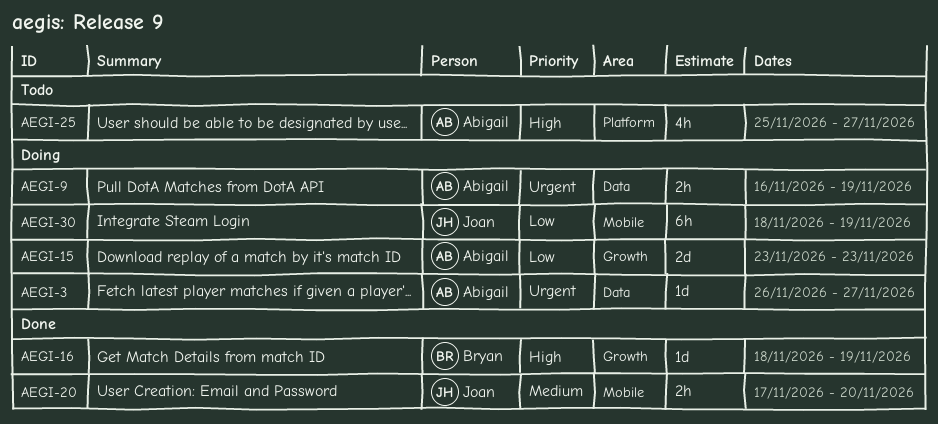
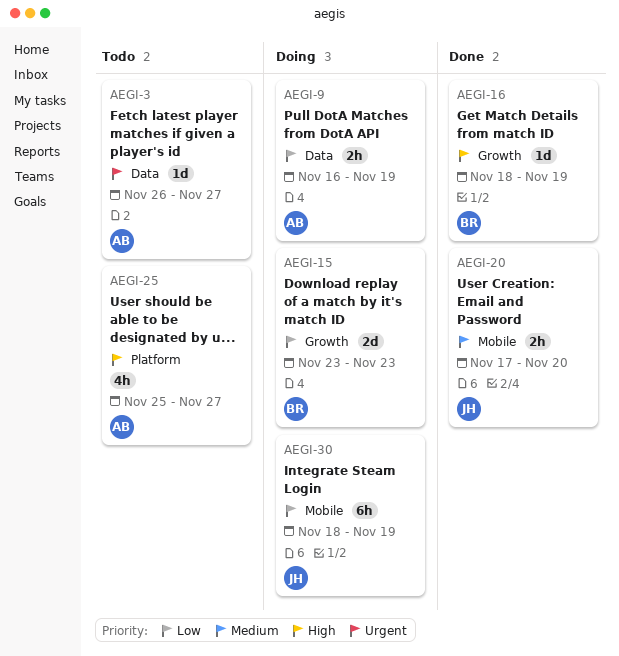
AEGI-3, status: Doing -> Todo
AEGI-9, priority: Urgent -> Low
AEGI-15, owner: Abigail -> Bryan

